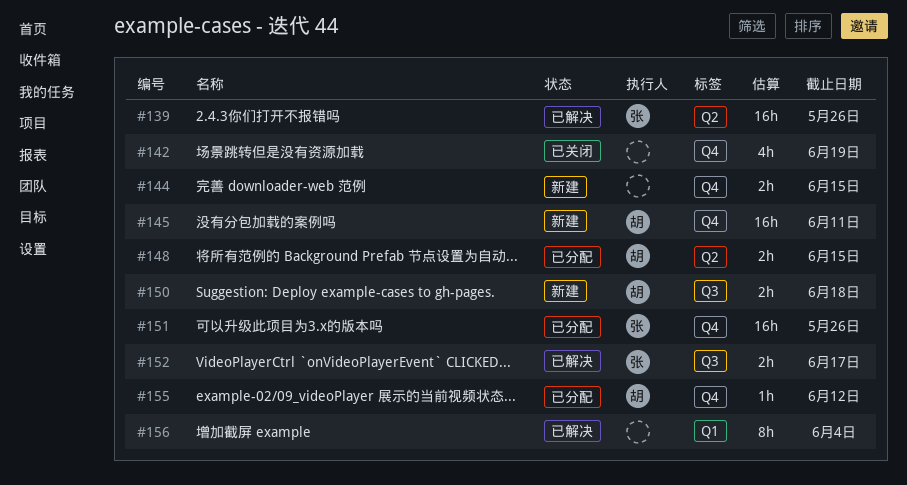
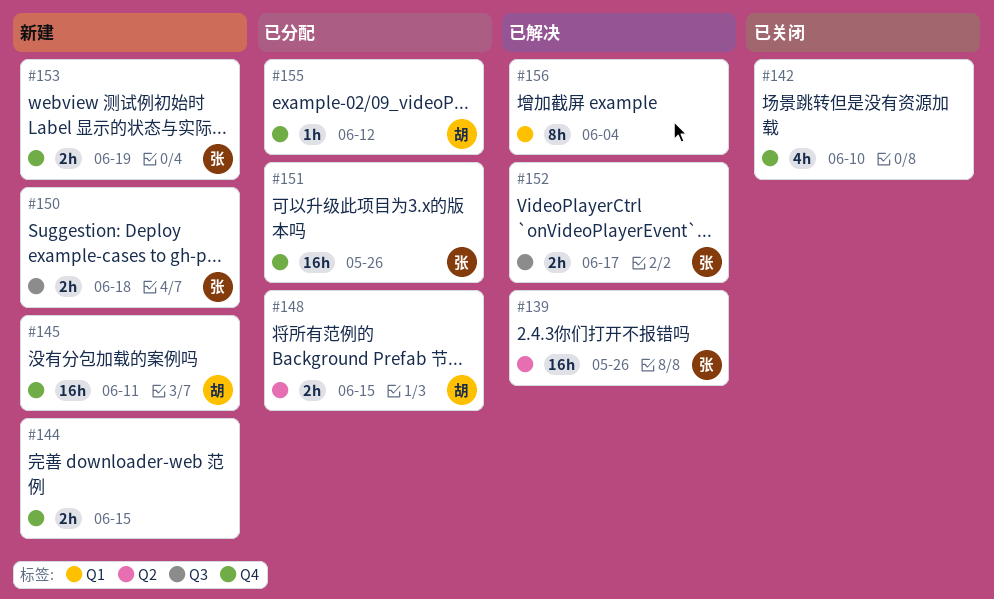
#142, due: Jun 19 -> Jun 10
#150, owner: 胡 -> 张
#153: none -> present

